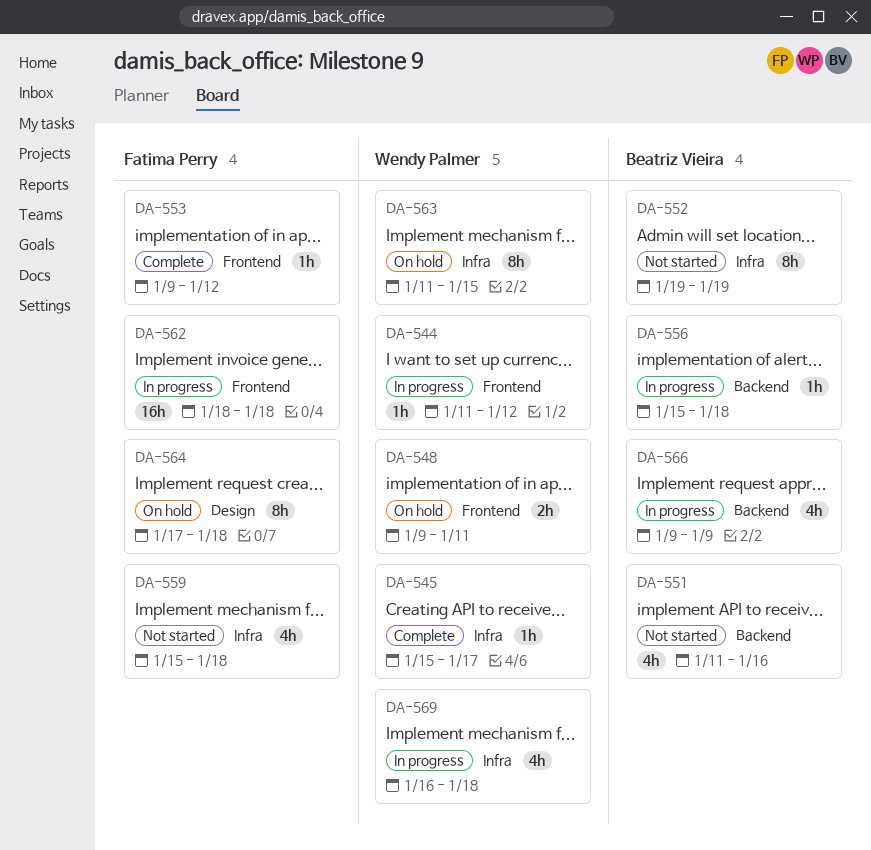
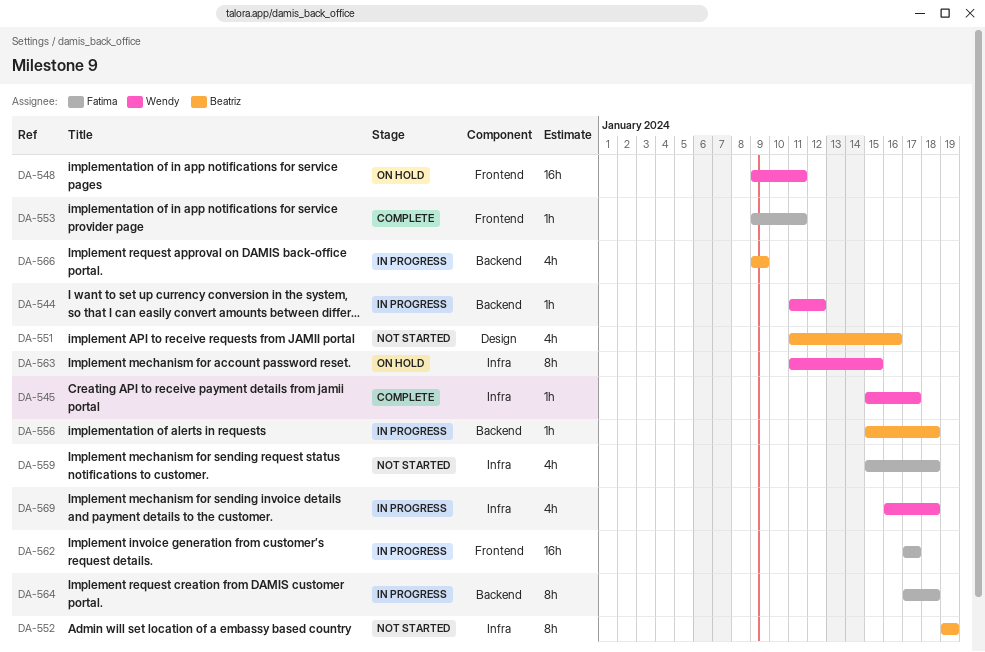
DA-544, label: Frontend -> Backend
DA-548, estimate: 2h -> 16h
DA-551, label: Backend -> Design
DA-553, due: Jan 12 -> Jan 11
DA-562, start: Jan 18 -> Jan 17
DA-562, due: Jan 18 -> Jan 17
DA-564, status: On hold -> In progress
DA-564, label: Design -> Backend

